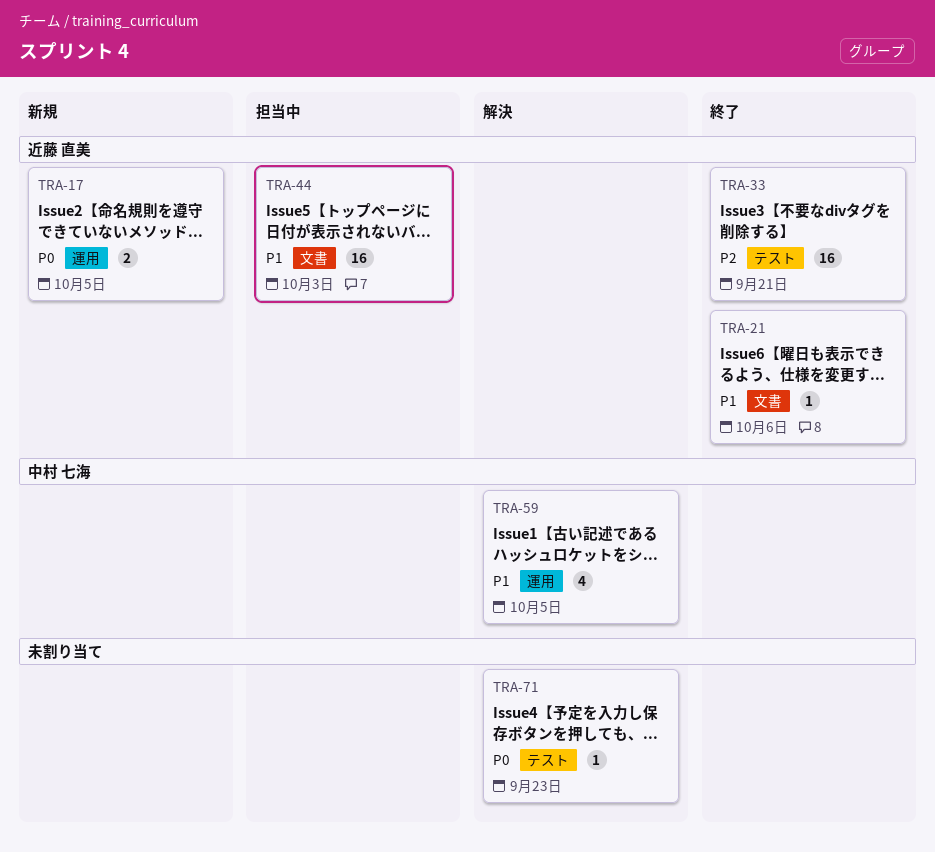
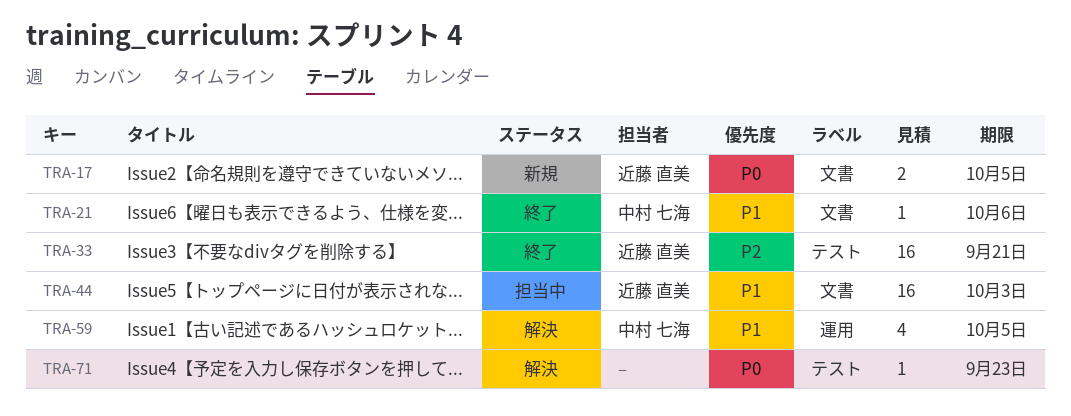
TRA-17, label: 運用 -> 文書
TRA-21, owner: 近藤 直美 -> 中村 七海

